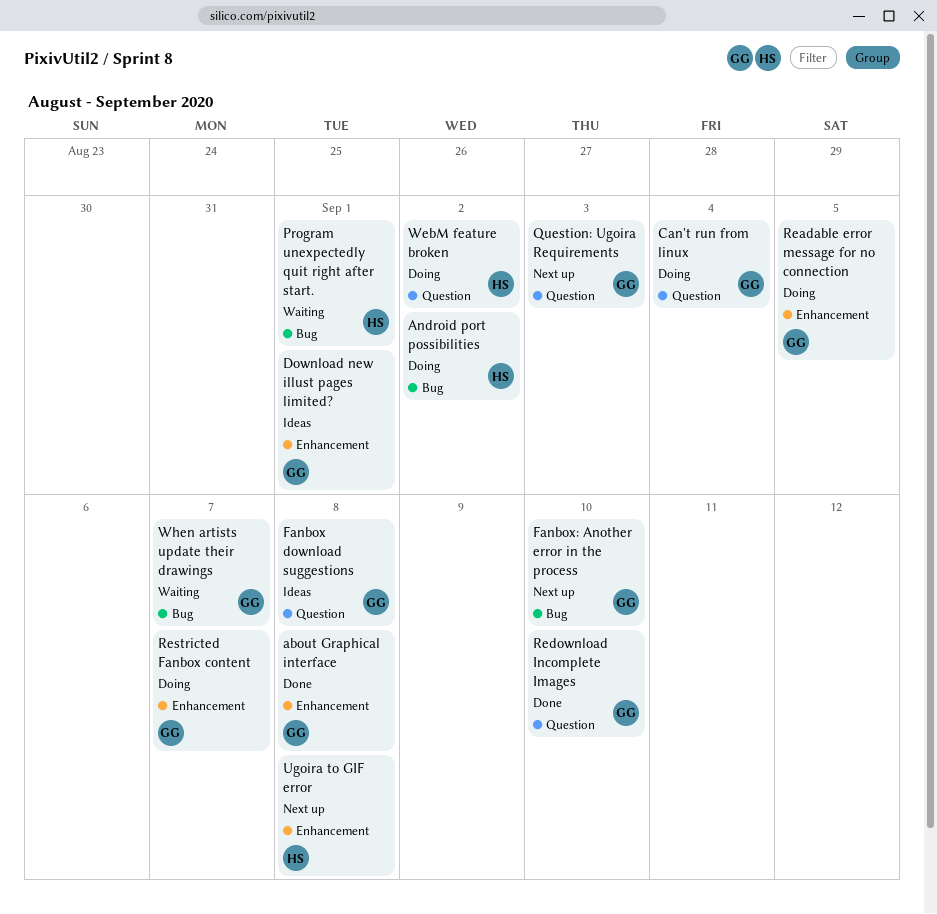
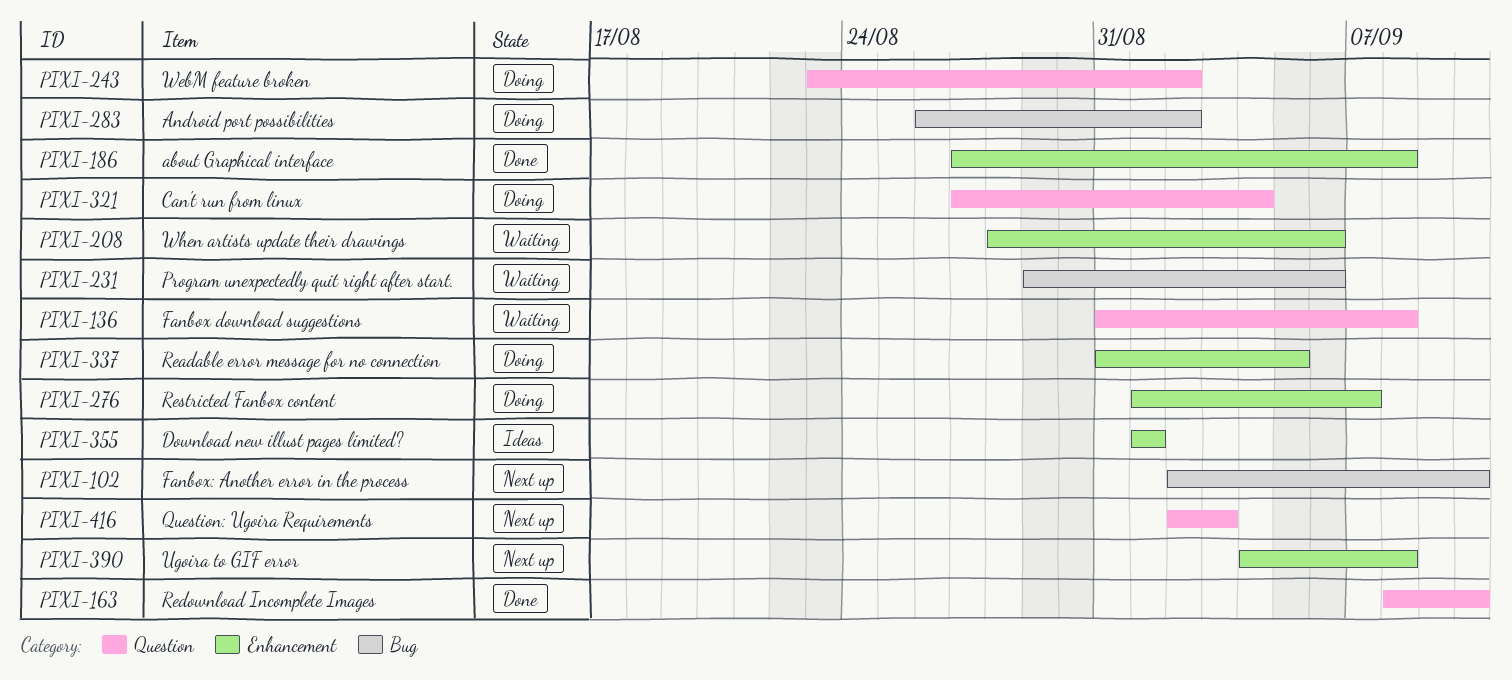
Fanbox download suggestions, status: Ideas -> Waiting
Program unexpectedly quit right after start., due: Sep 1 -> Sep 6
When artists update their drawings, label: Bug -> Enhancement
When artists update their drawings, due: Sep 7 -> Sep 6

